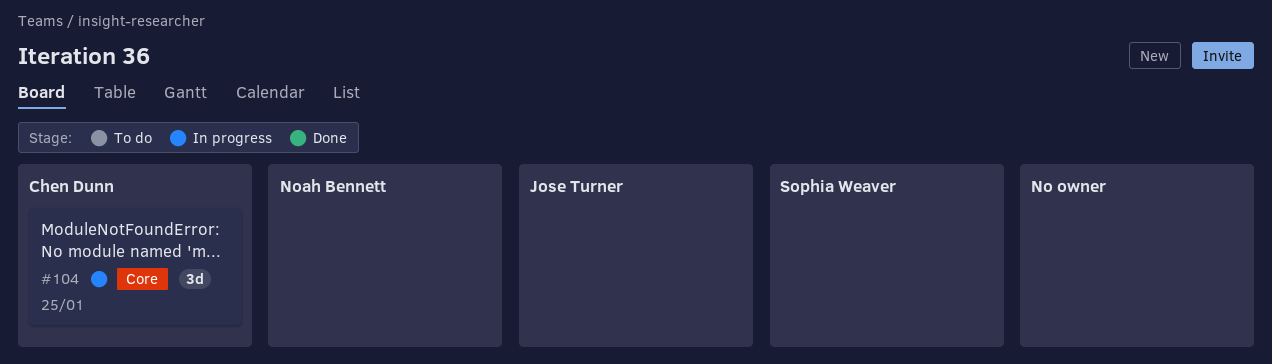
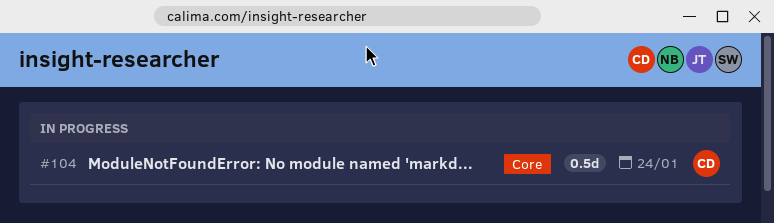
#104, estimate: 3d -> 0.5d
#104, due: Jan 25 -> Jan 24

